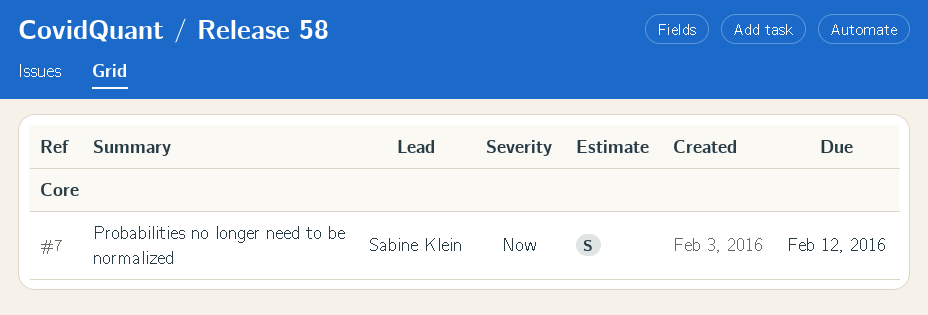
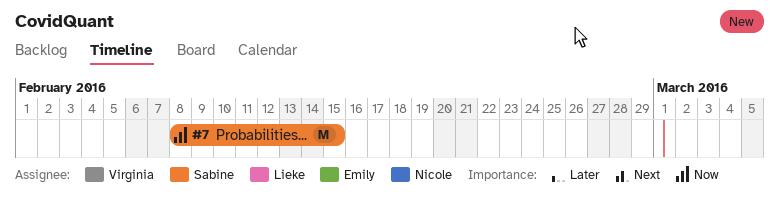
#7, estimate: S -> M
#7, due: Feb 12 -> Feb 15

